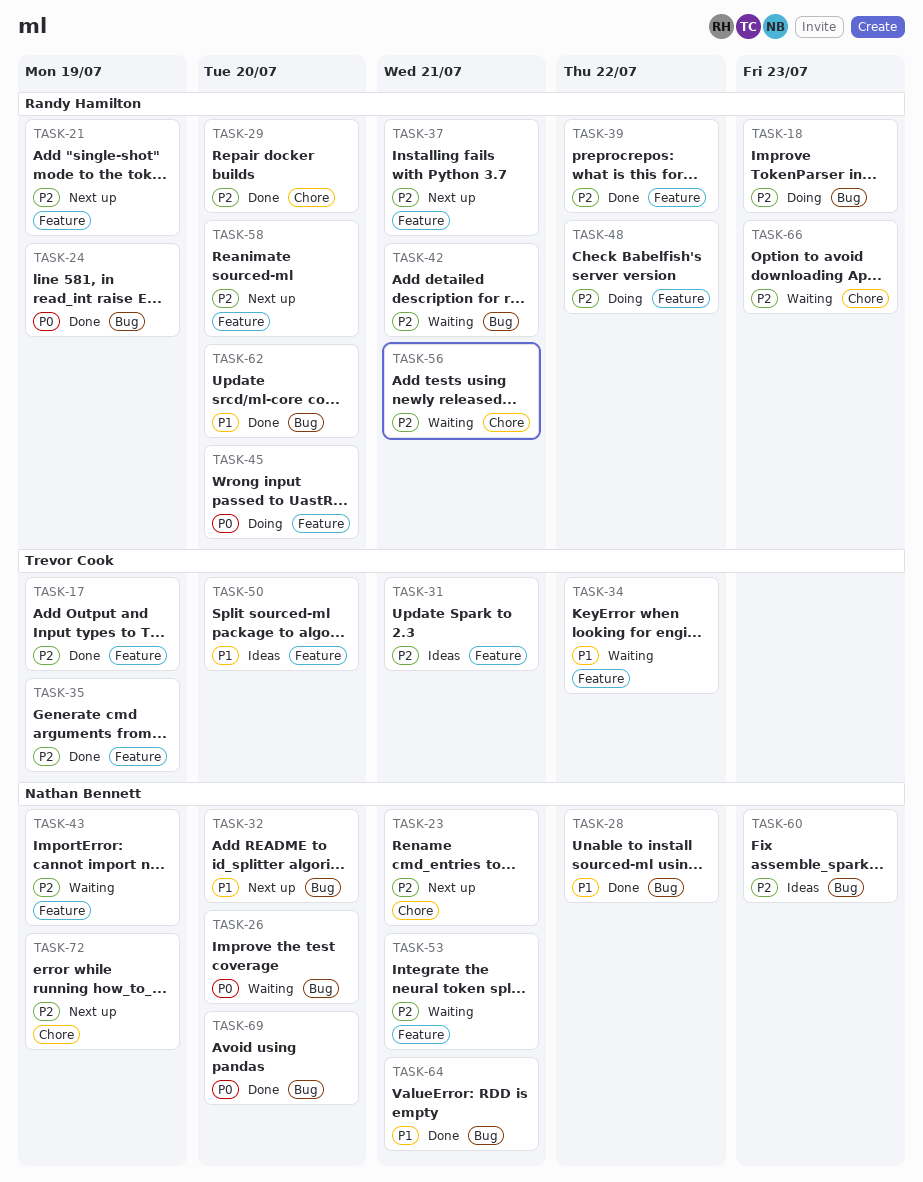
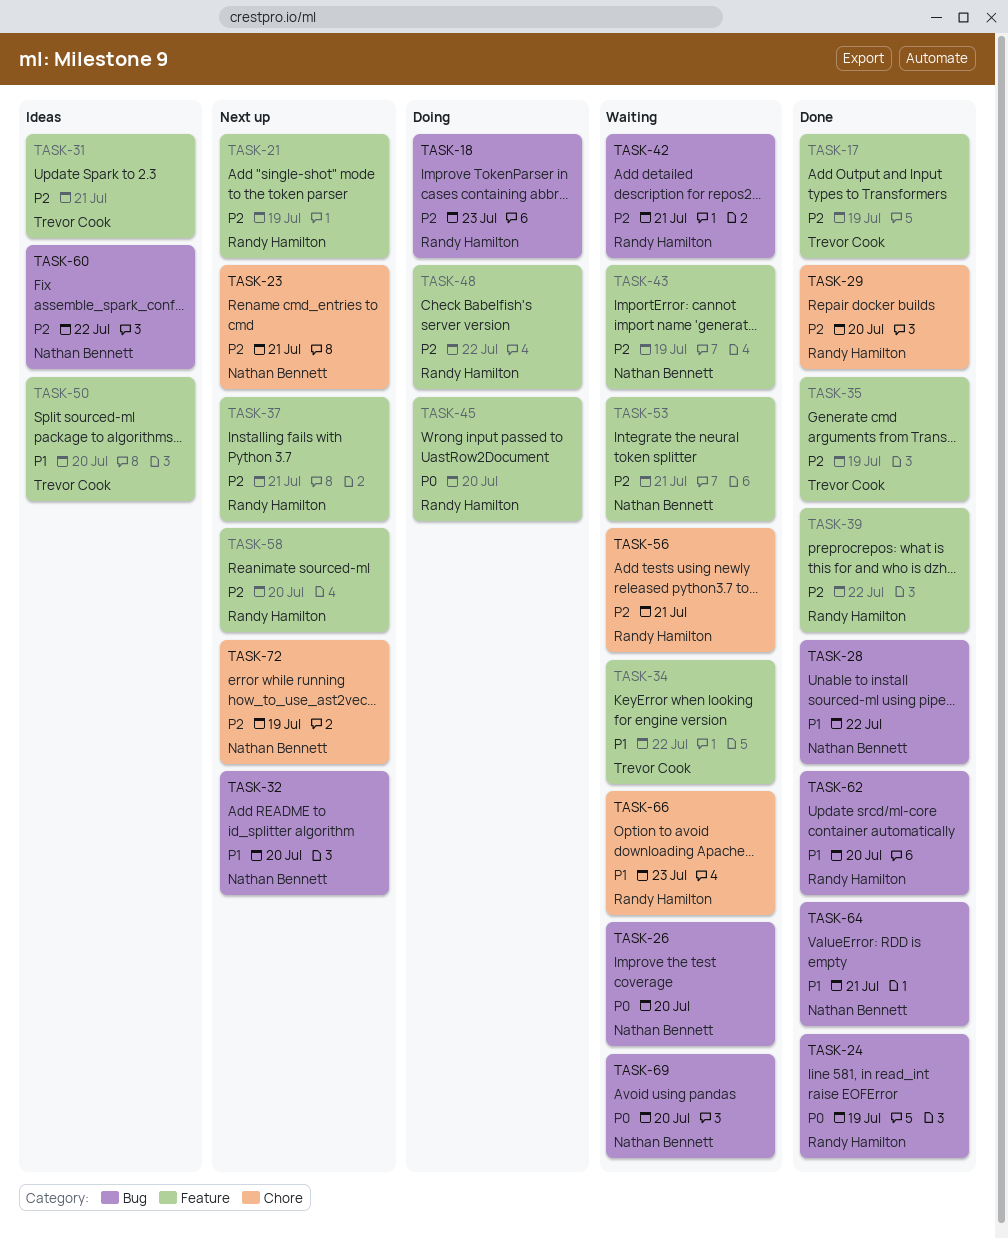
TASK-60, due: Jul 23 -> Jul 22
TASK-66, priority: P2 -> P1
TASK-69, status: Done -> Waiting

